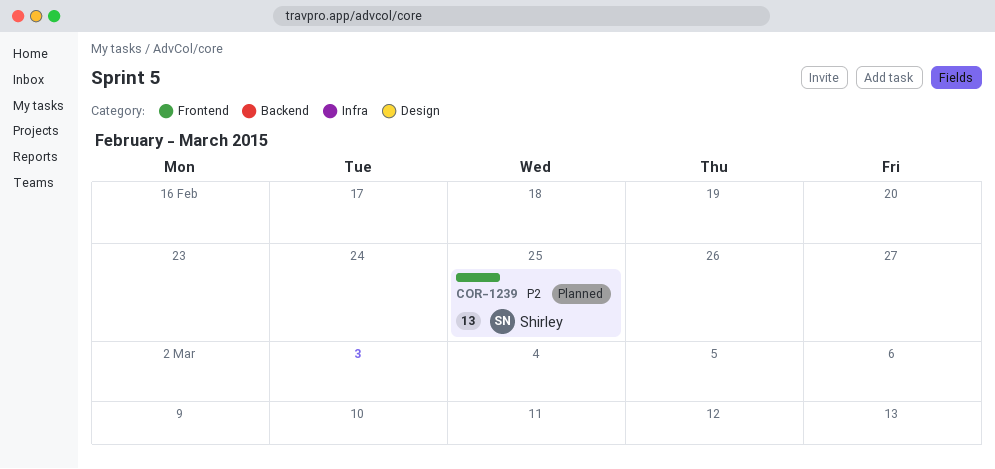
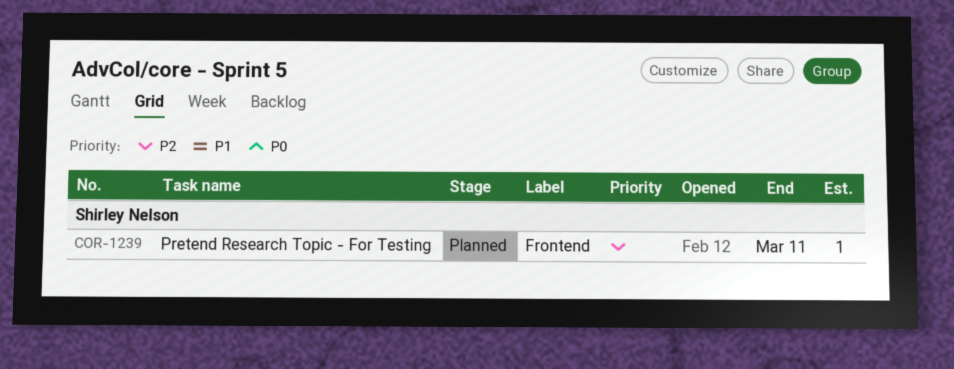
COR-1239, estimate: 13 -> 1
COR-1239, due: Feb 25 -> Mar 11

